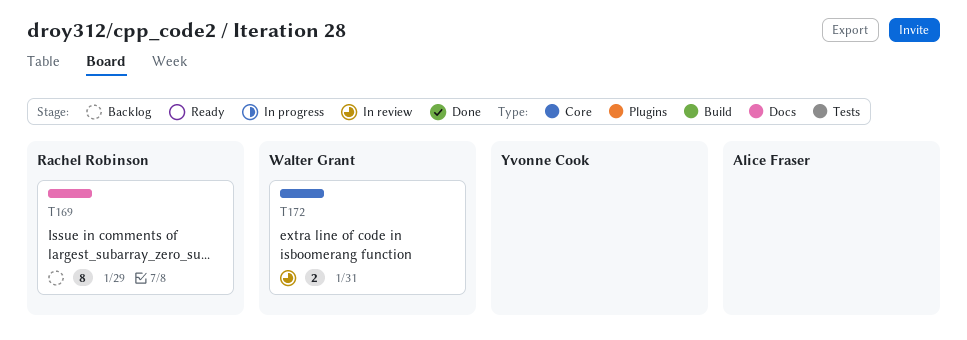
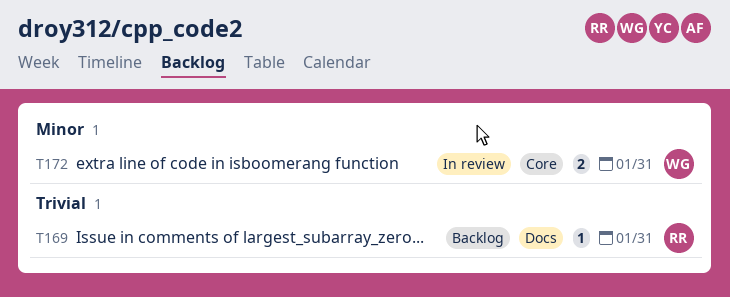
T169, estimate: 8 -> 1
T169, due: Jan 29 -> Jan 31

